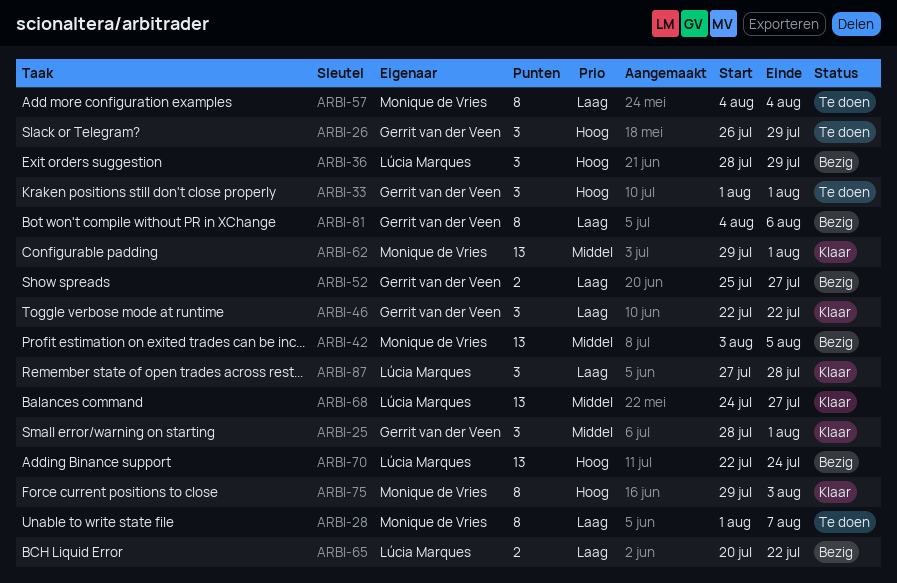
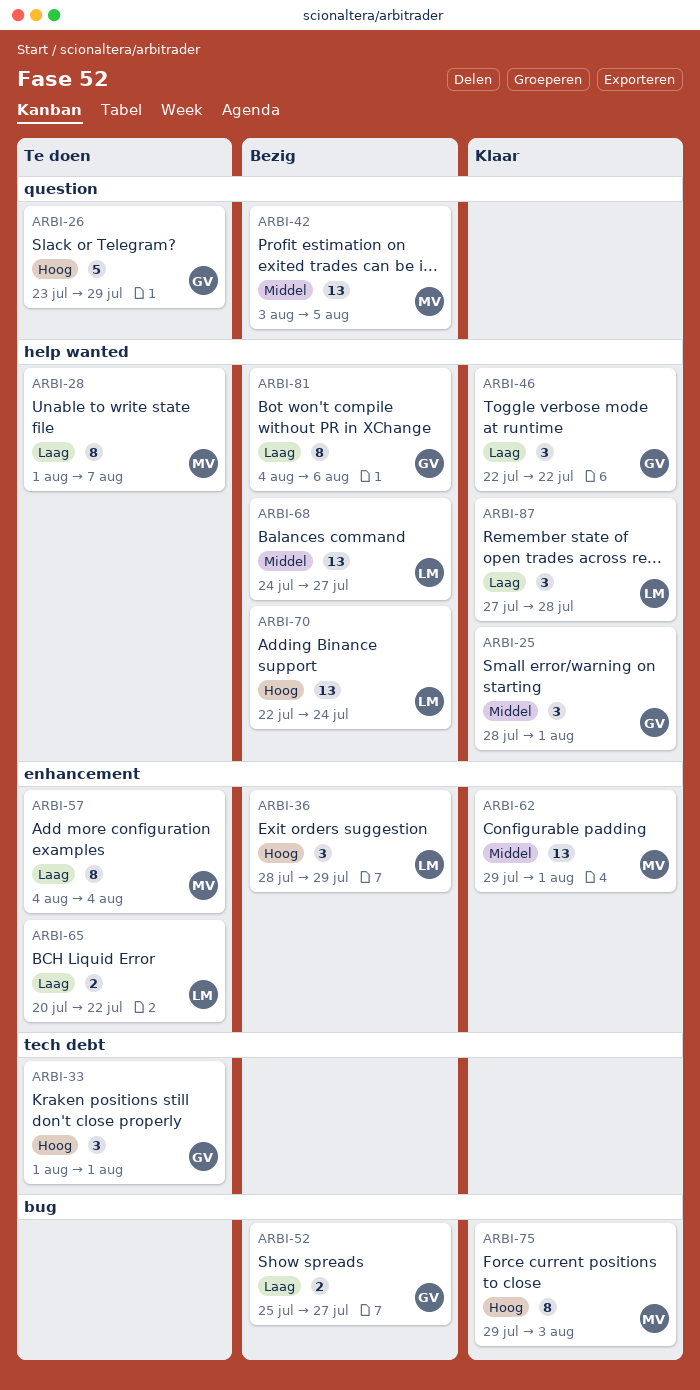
ARBI-26, estimate: 3 -> 5
ARBI-26, start: Jul 26 -> Jul 23
ARBI-65, status: Bezig -> Te doen
ARBI-68, status: Klaar -> Bezig

